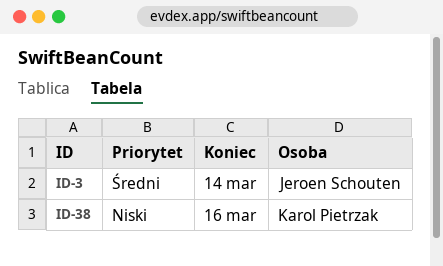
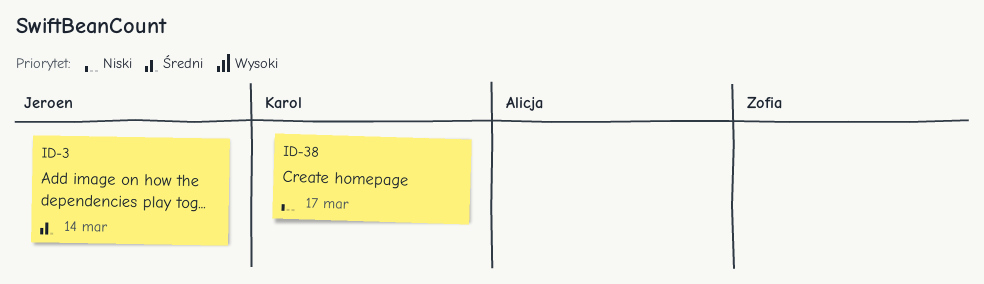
ID-38, due: Mar 16 -> Mar 17

